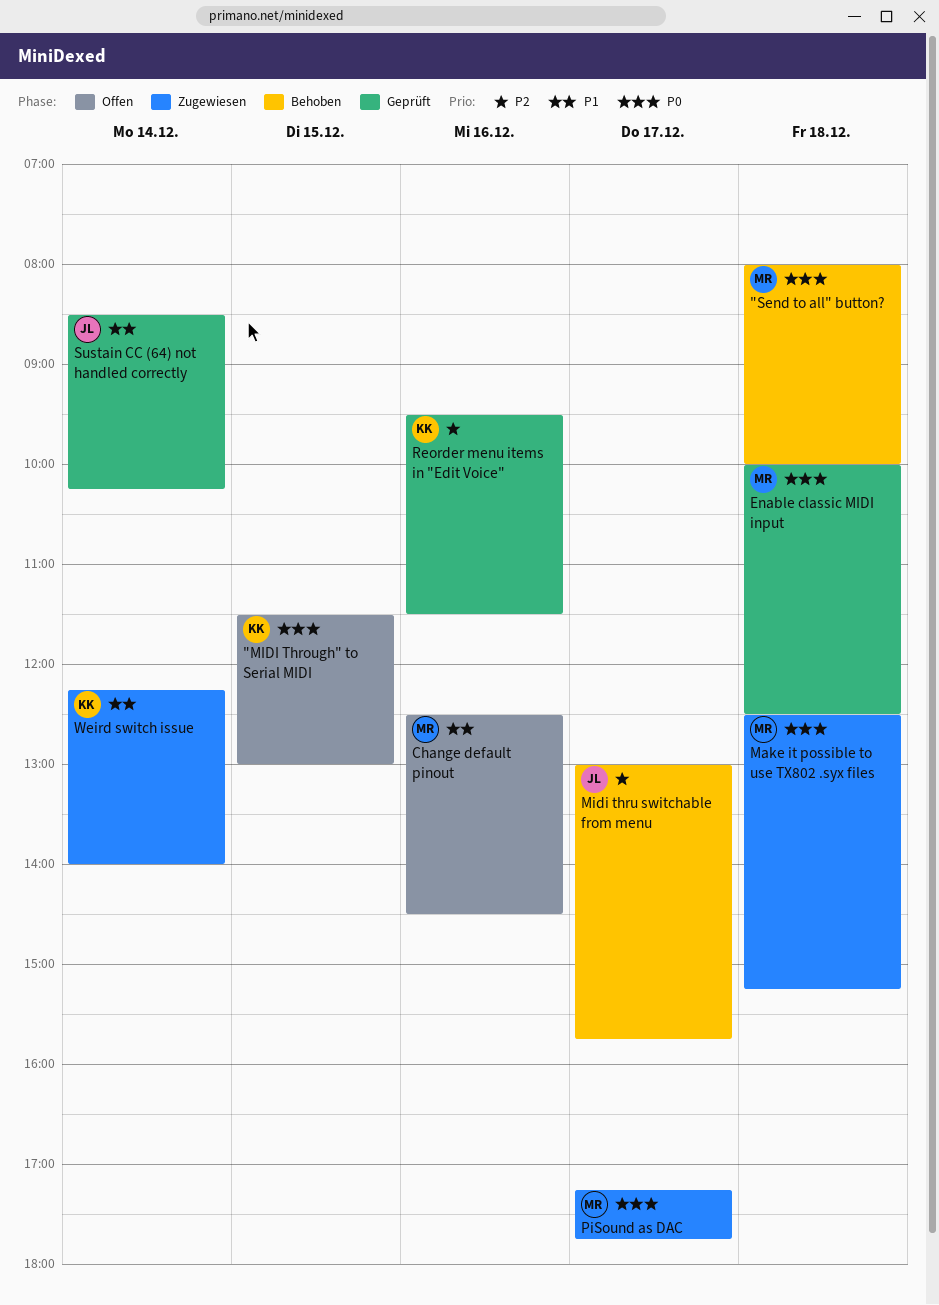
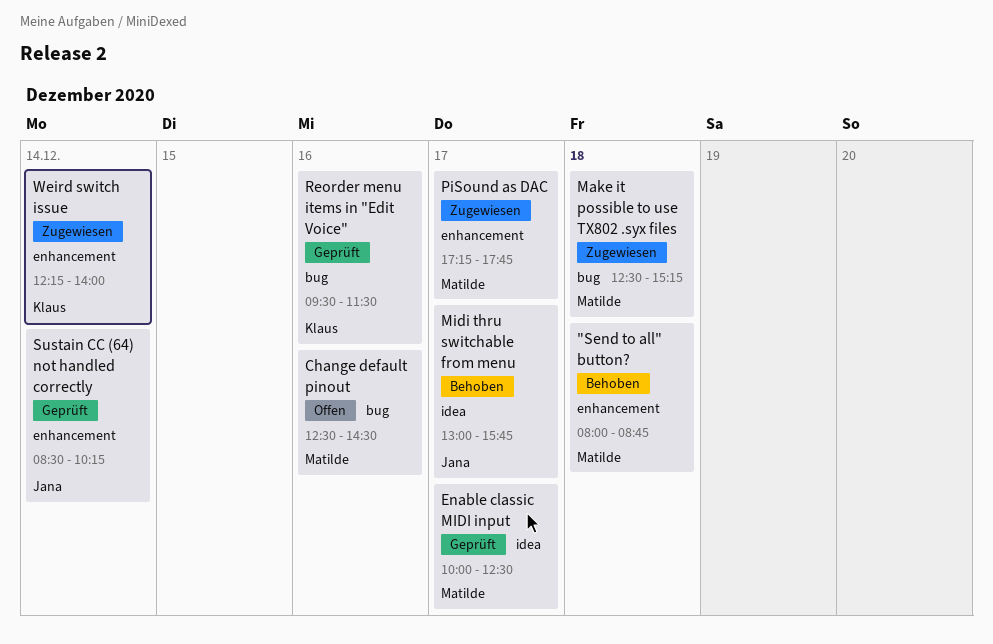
"MIDI Through" to Serial MIDI: present -> none
"Send to all" button?, ends: 10:00 -> 08:45
Enable classic MIDI input, day: Dec 18 -> Dec 17

